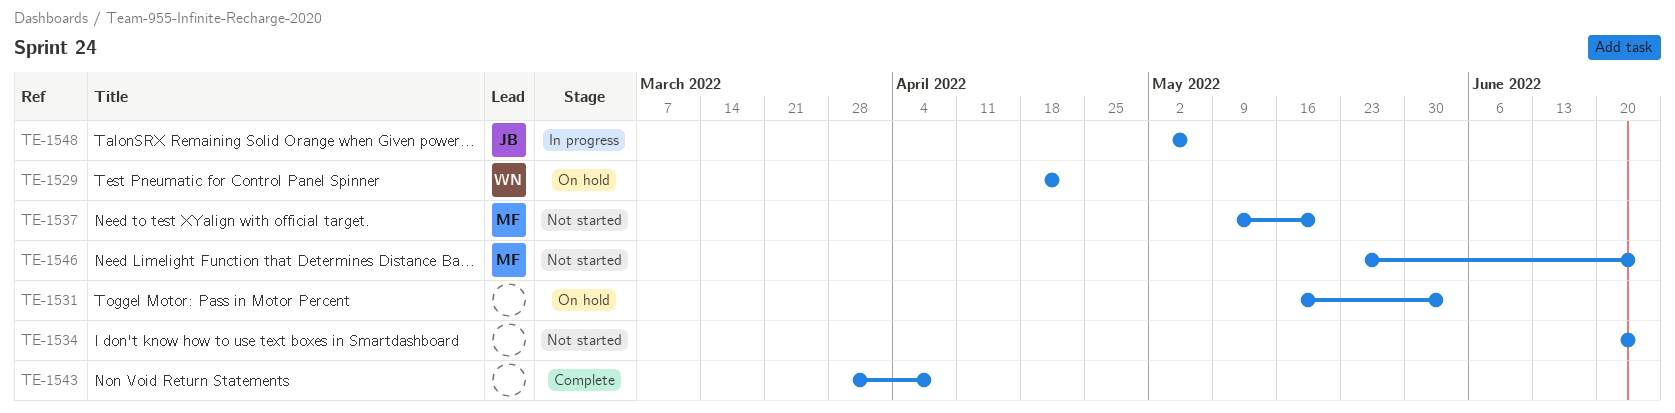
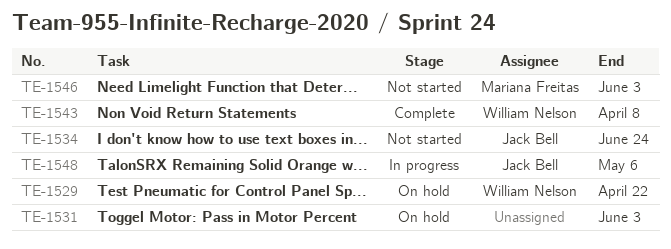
TE-1534, owner: none -> Jack Bell
TE-1537: present -> none
TE-1543, owner: none -> William Nelson
TE-1546, due: Jun 24 -> Jun 3

